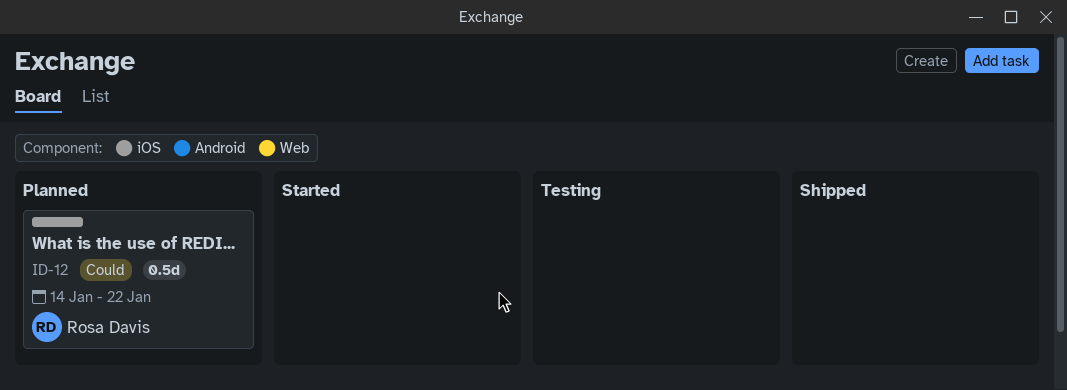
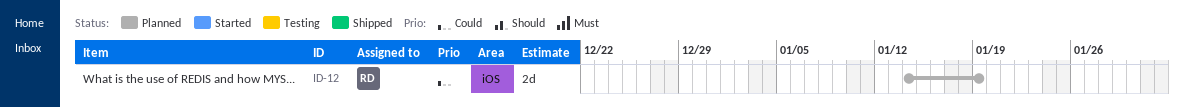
ID-12, estimate: 0.5d -> 2d
ID-12, due: Jan 22 -> Jan 19

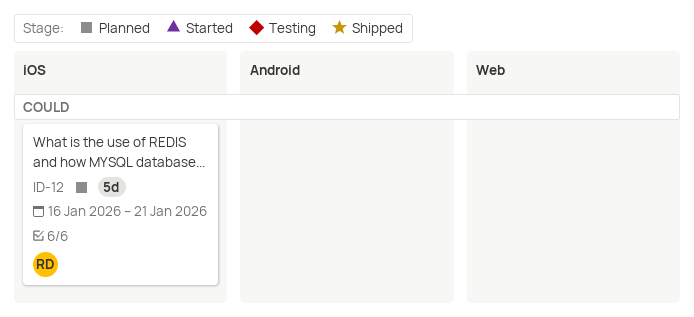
ID-12, estimate: 2d -> 5d
ID-12, start: Jan 14 -> Jan 16
ID-12, due: Jan 19 -> Jan 21

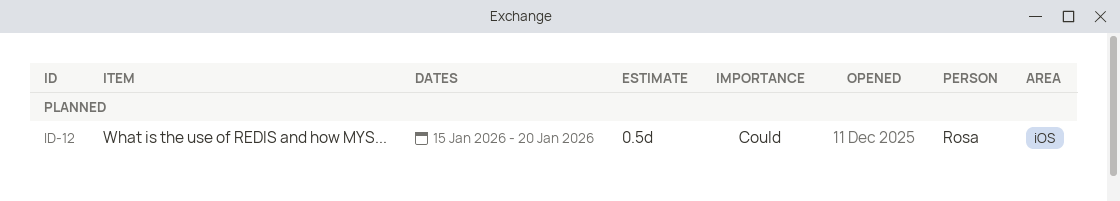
ID-12, estimate: 5d -> 0.5d
ID-12, start: Jan 16 -> Jan 15
ID-12, due: Jan 21 -> Jan 20

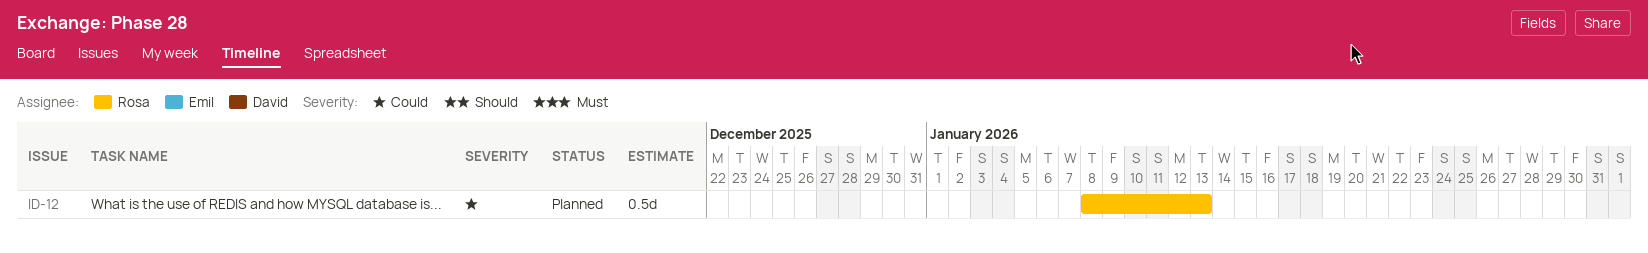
ID-12, start: Jan 15 -> Jan 8
ID-12, due: Jan 20 -> Jan 13

